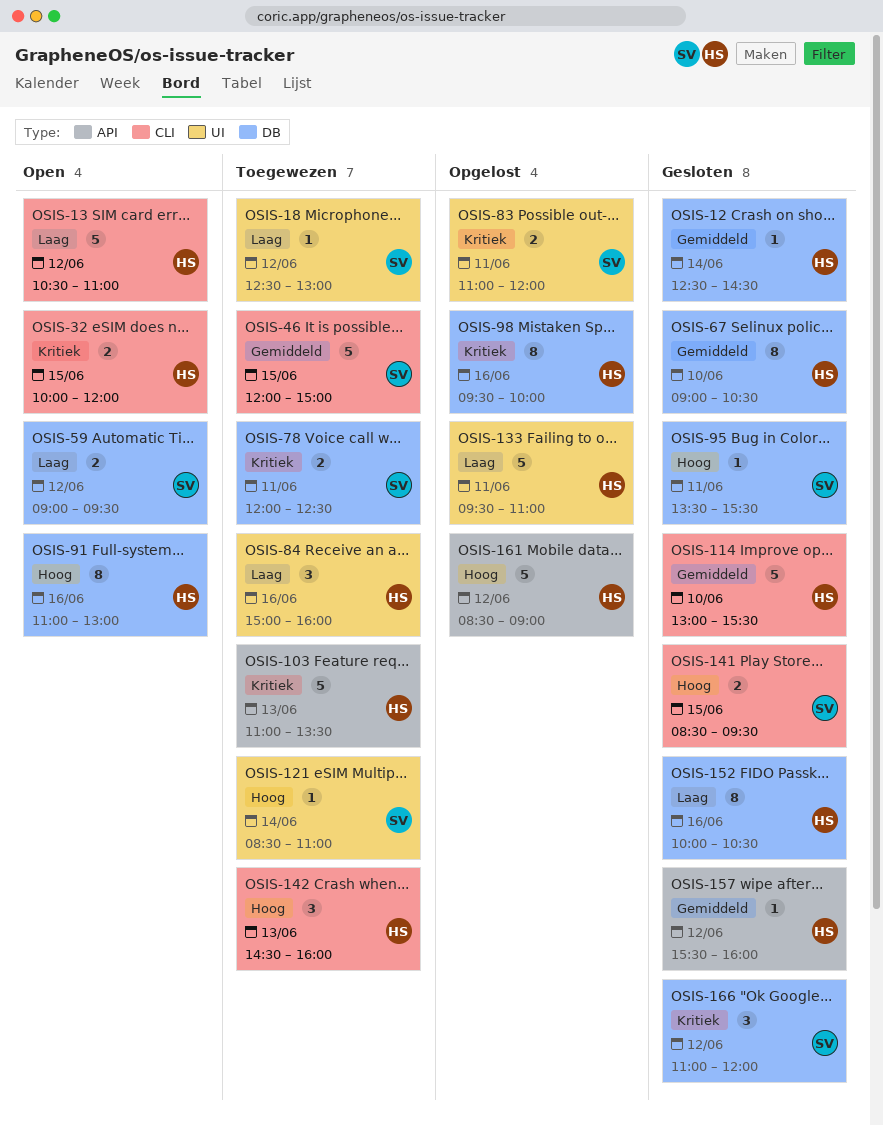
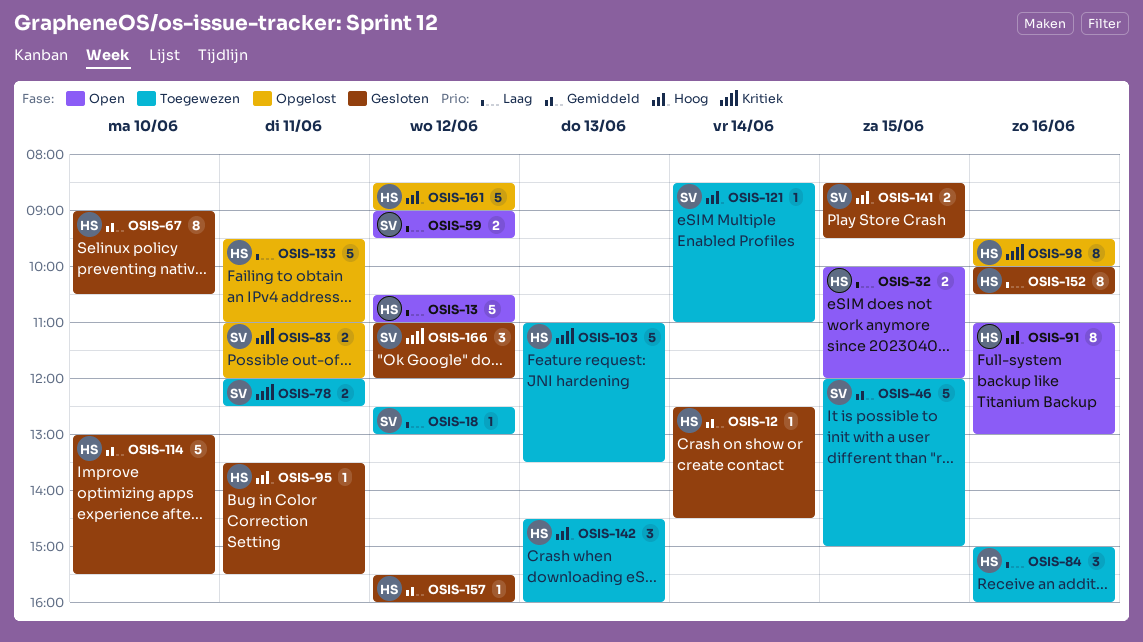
OSIS-32, priority: Kritiek -> Laag
OSIS-95, owner: SV -> HS

